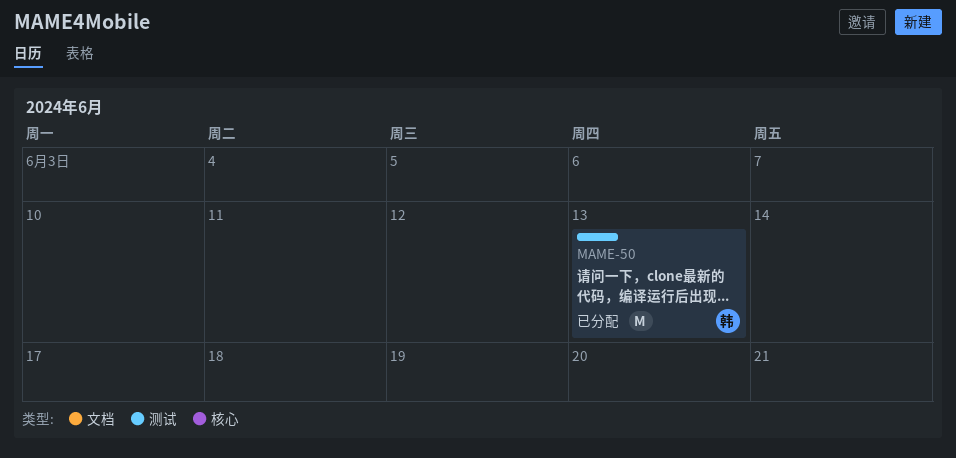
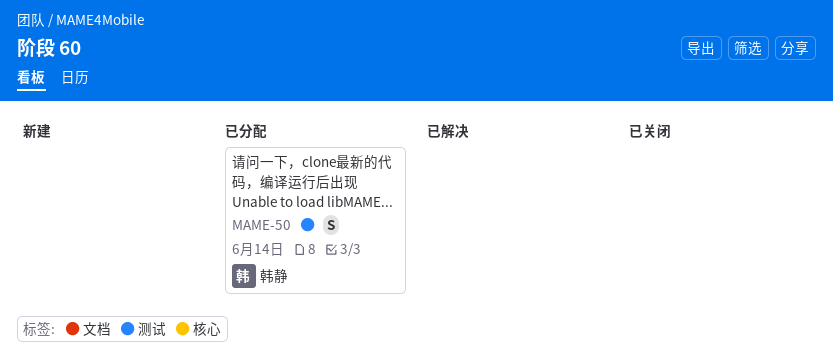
MAME-50, estimate: M -> S
MAME-50, due: Jun 13 -> Jun 14

